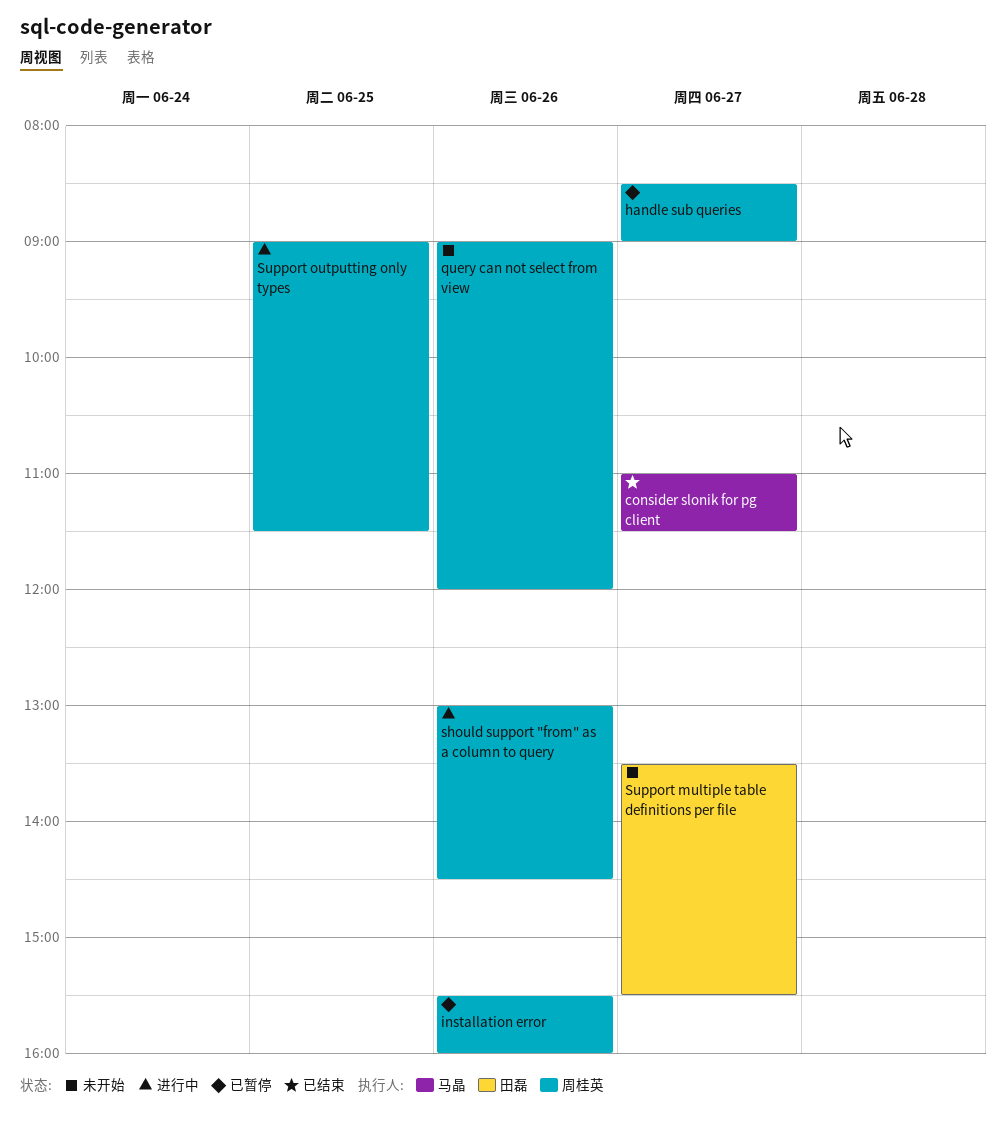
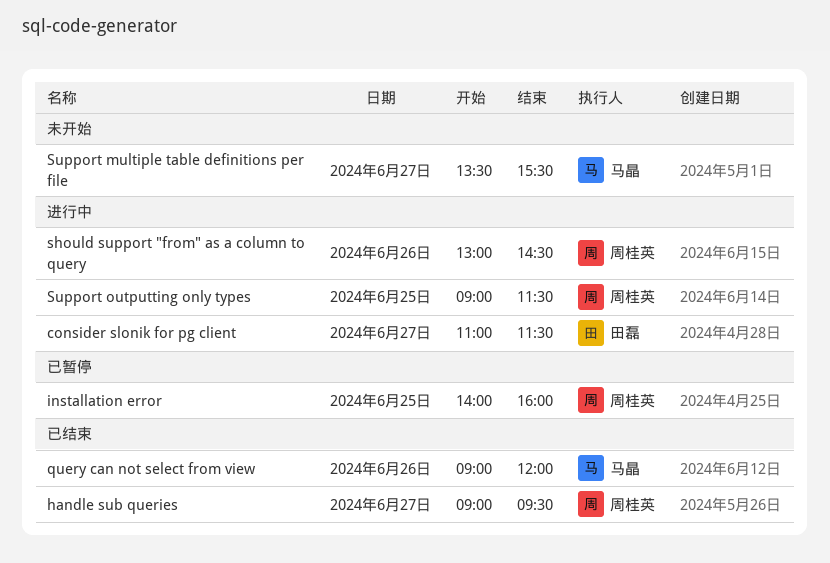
consider slonik for pg client, status: 已结束 -> 进行中
consider slonik for pg client, owner: 马晶 -> 田磊
handle sub queries, status: 已暂停 -> 已结束
handle sub queries, begins: 08:30 -> 09:00
handle sub queries, ends: 09:00 -> 09:30
installation error, day: Jun 26 -> Jun 25
installation error, begins: 15:30 -> 14:00
query can not select from view, status: 未开始 -> 已结束
query can not select from view, owner: 周桂英 -> 马晶
Support multiple table definitions per file, owner: 田磊 -> 马晶

